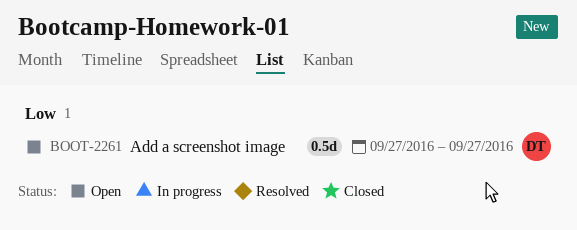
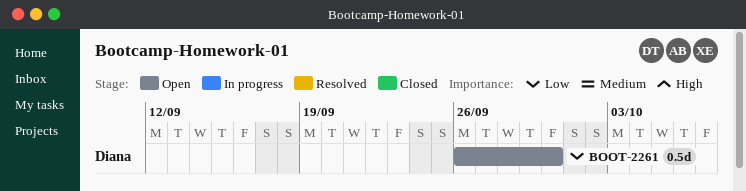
BOOT-2261, start: Sep 27 -> Sep 26
BOOT-2261, due: Sep 27 -> Sep 30

